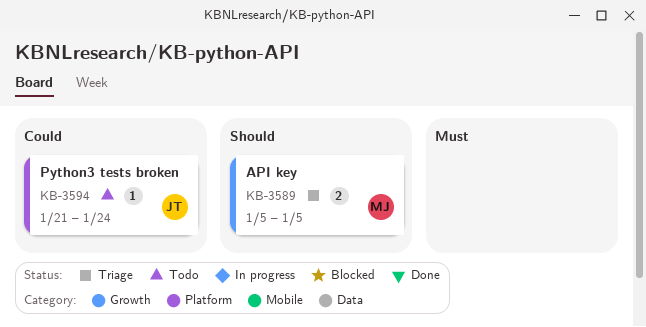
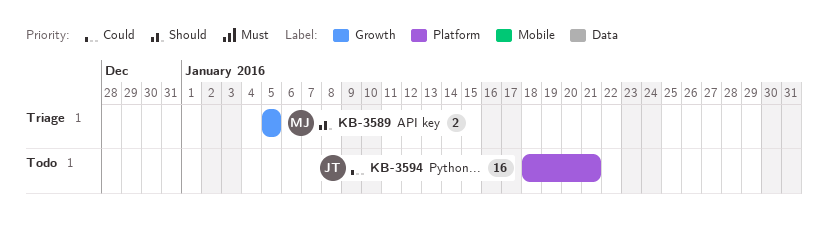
KB-3594, estimate: 1 -> 16
KB-3594, start: Jan 21 -> Jan 18
KB-3594, due: Jan 24 -> Jan 21

